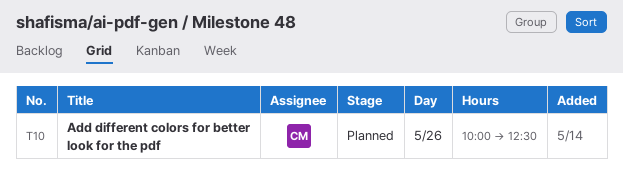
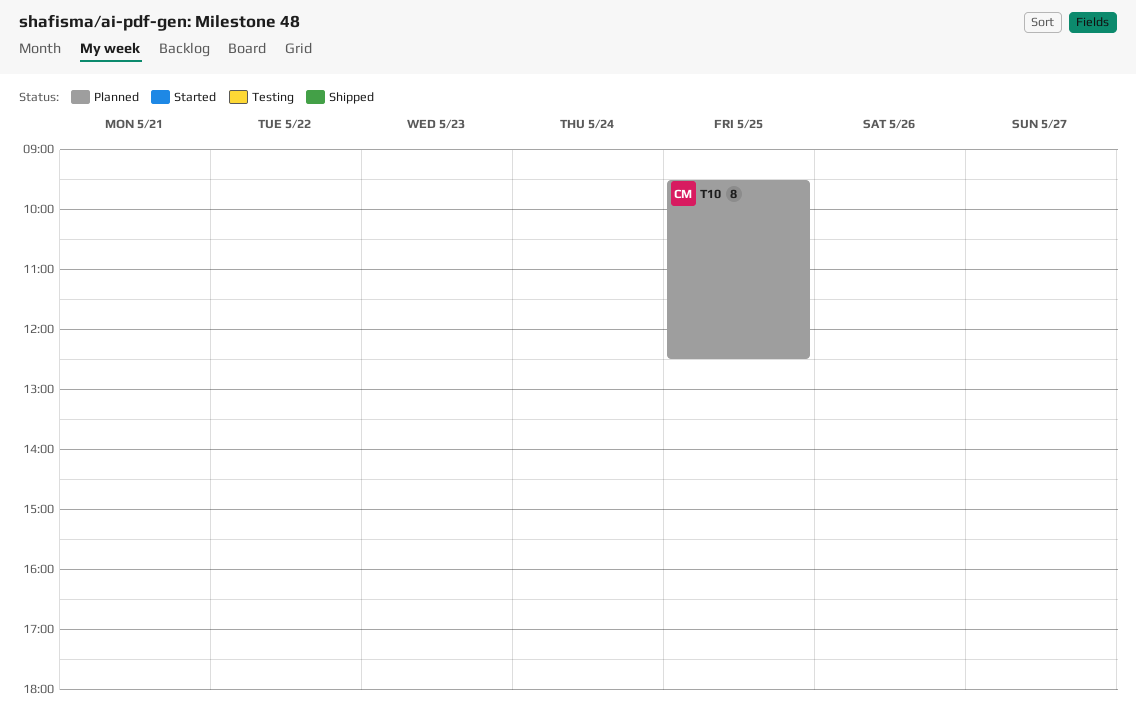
T10, day: May 26 -> May 25
T10, begins: 10:00 -> 09:30

